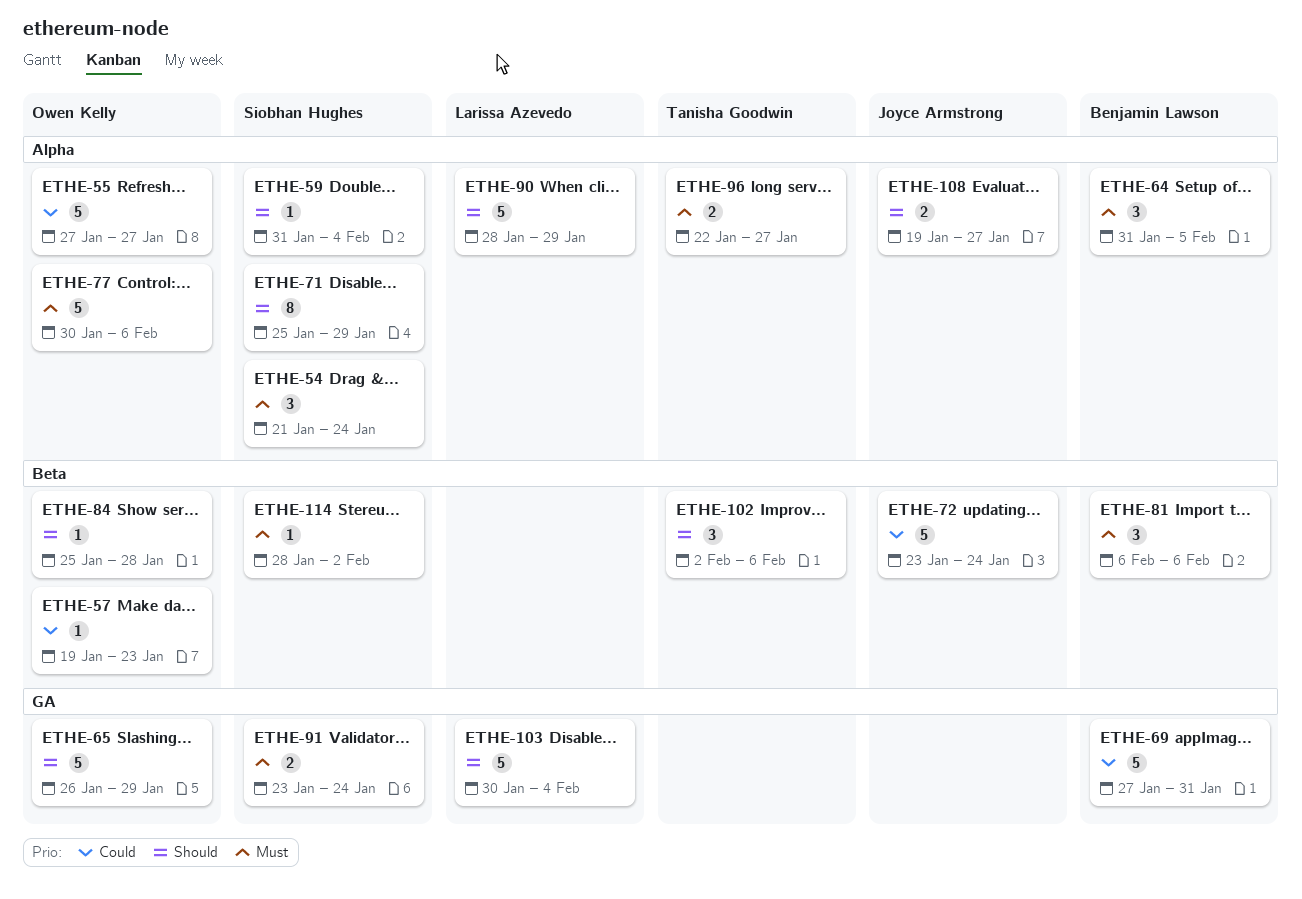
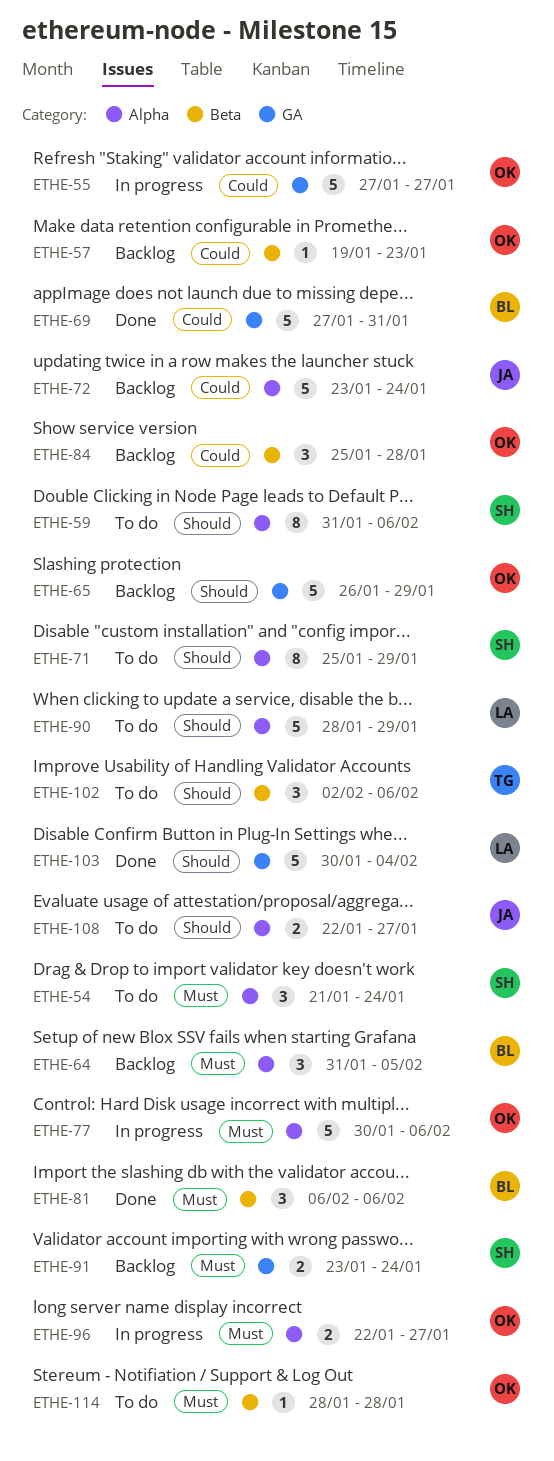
ETHE-55, label: Alpha -> GA
ETHE-59, estimate: 1 -> 8
ETHE-59, due: Feb 4 -> Feb 6
ETHE-72, label: Beta -> Alpha
ETHE-84, priority: Should -> Could
ETHE-84, estimate: 1 -> 3
ETHE-96, owner: Tanisha Goodwin -> Owen Kelly
ETHE-108, start: Jan 19 -> Jan 22
ETHE-114, owner: Siobhan Hughes -> Owen Kelly
ETHE-114, due: Feb 2 -> Jan 28

